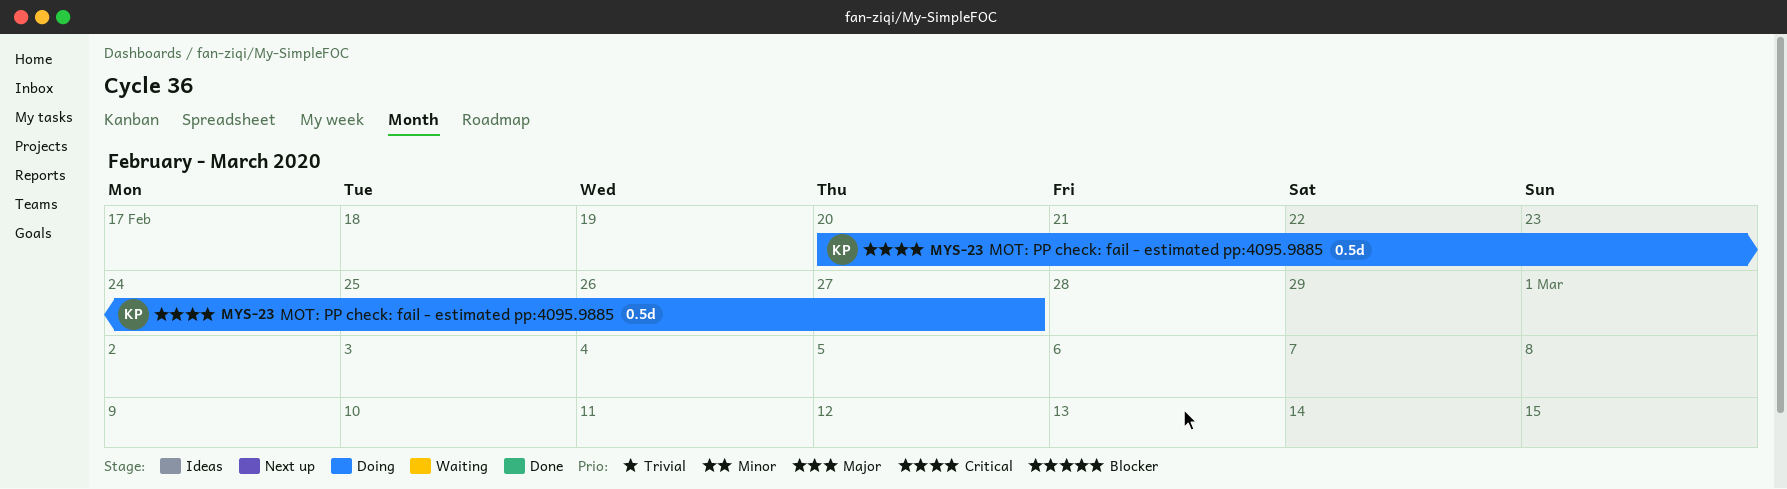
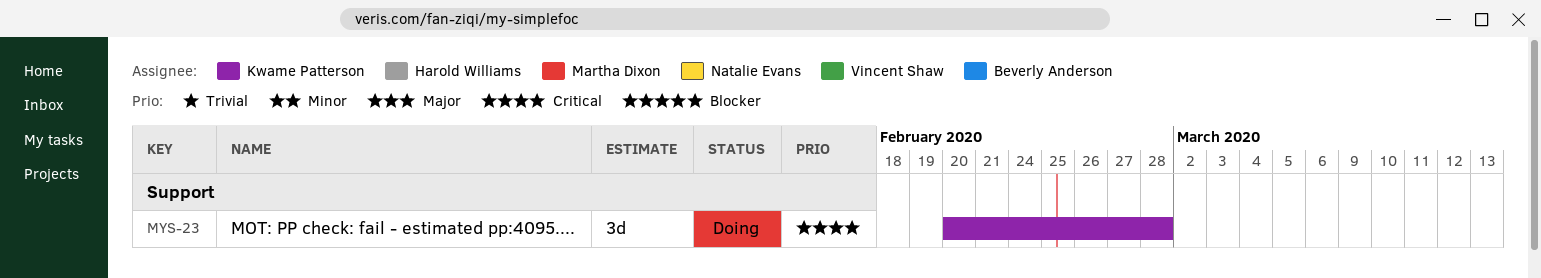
MYS-23, estimate: 0.5d -> 3d
MYS-23, due: Feb 27 -> Feb 28

